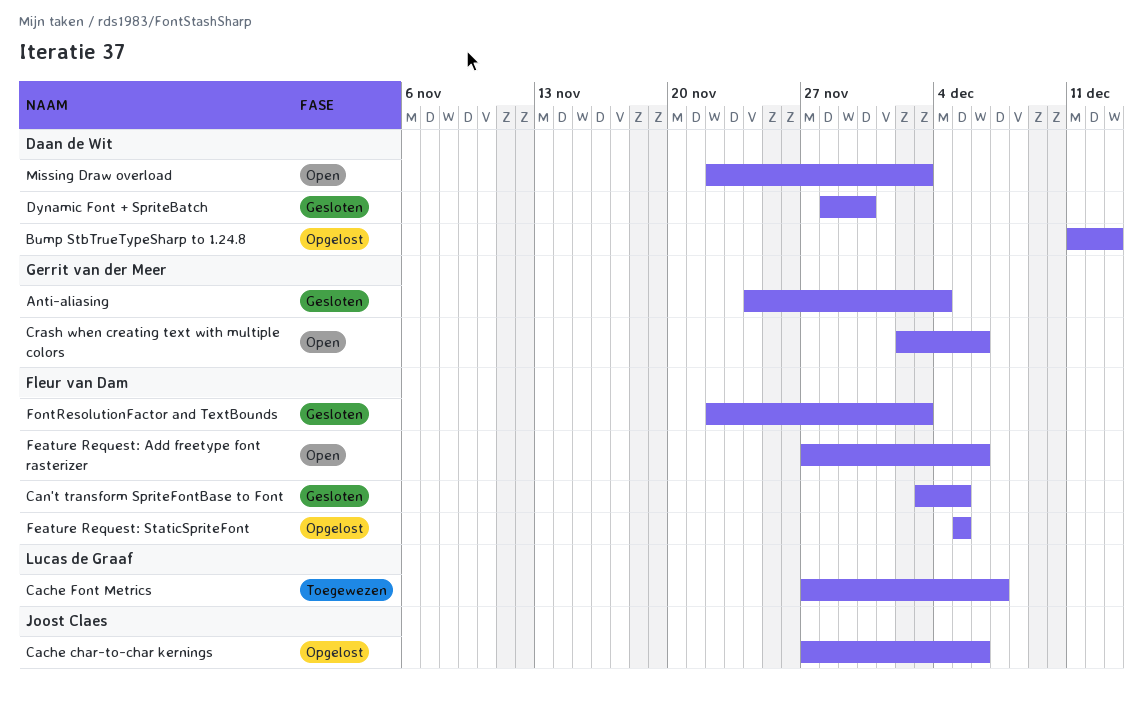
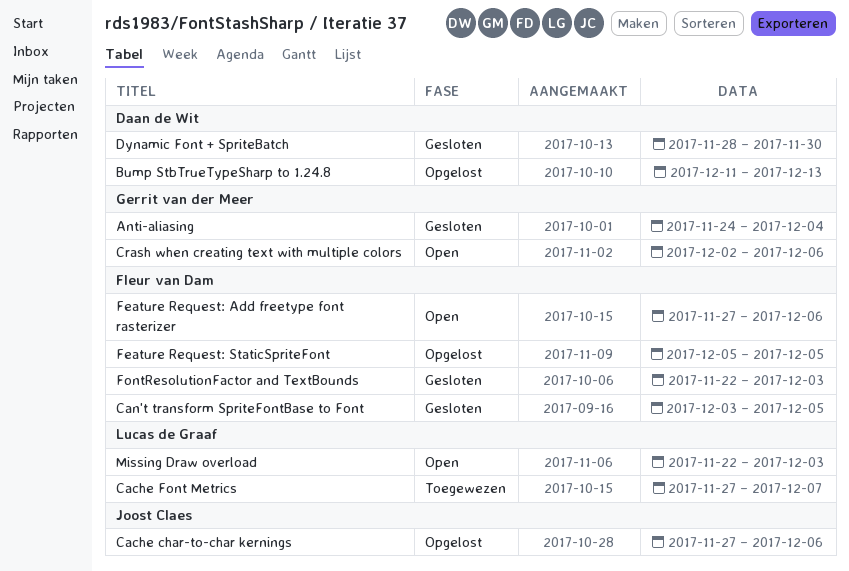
Missing Draw overload, owner: Daan de Wit -> Lucas de Graaf

